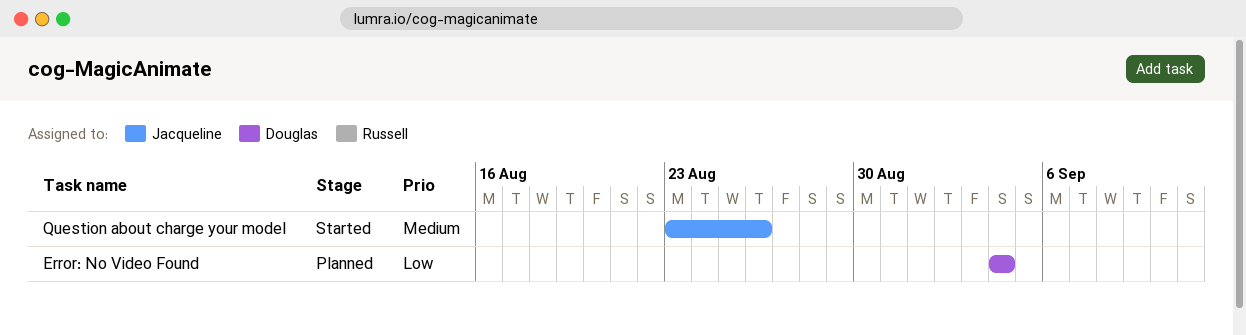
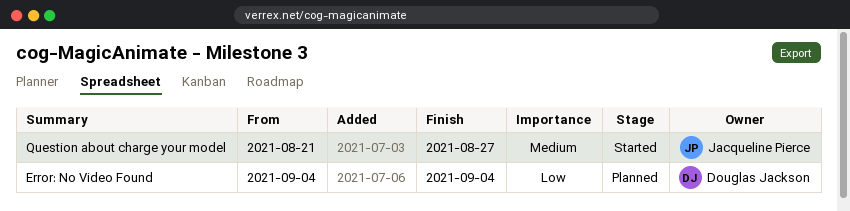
Question about charge your model, start: Aug 23 -> Aug 21
Question about charge your model, due: Aug 26 -> Aug 27

